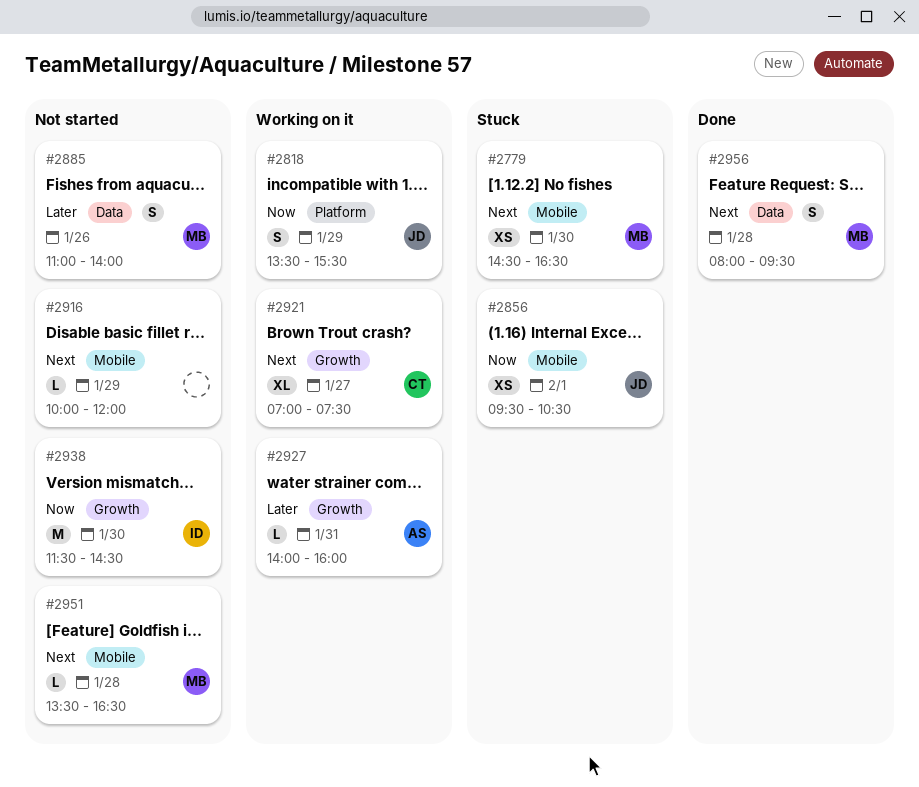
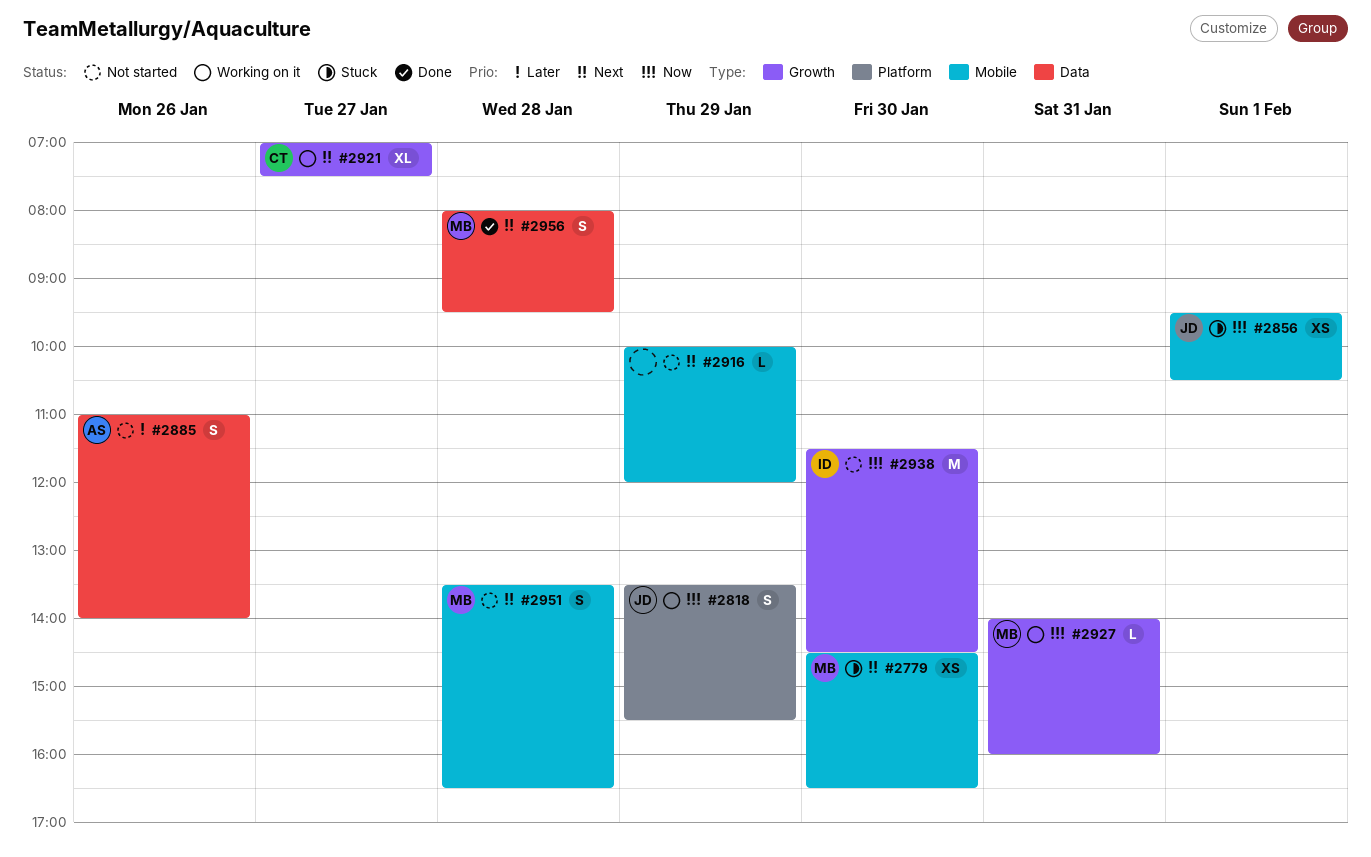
#2885, owner: MB -> AS
#2927, owner: AS -> MB
#2927, priority: Later -> Now
#2951, estimate: L -> S

